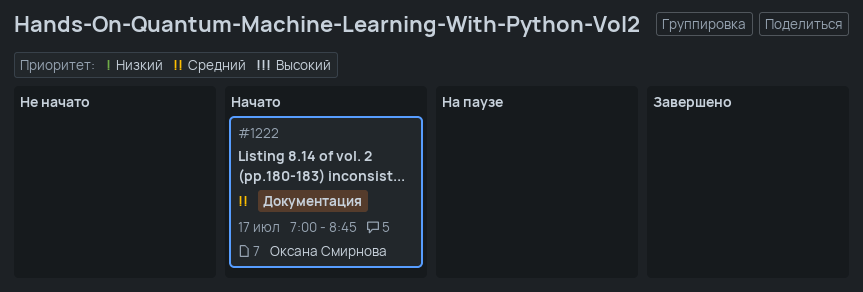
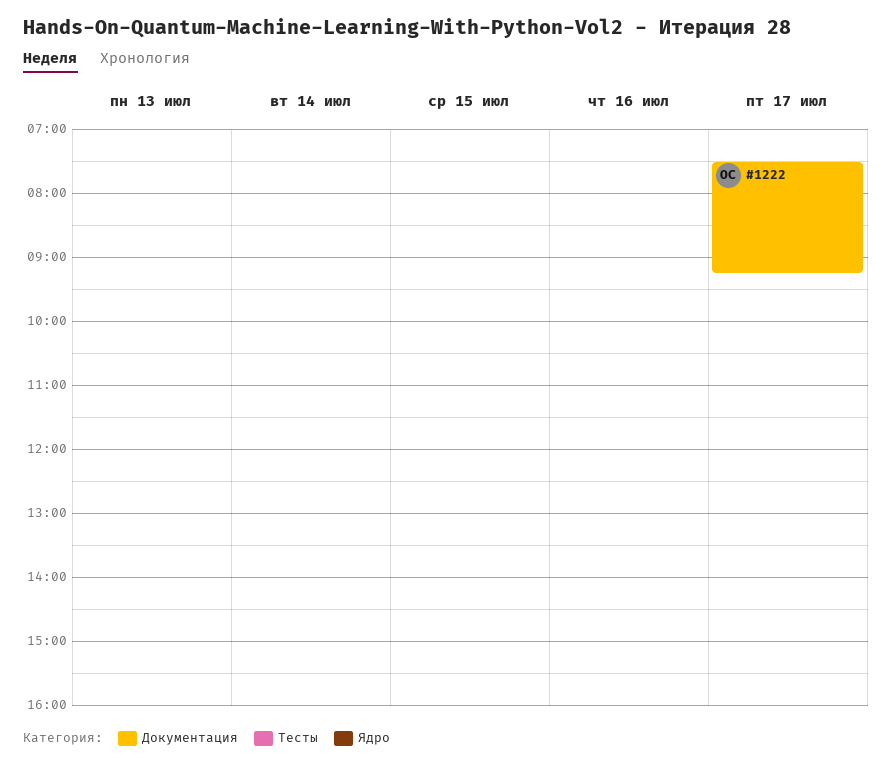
#1222, begins: 07:00 -> 07:30
#1222, ends: 08:45 -> 09:15

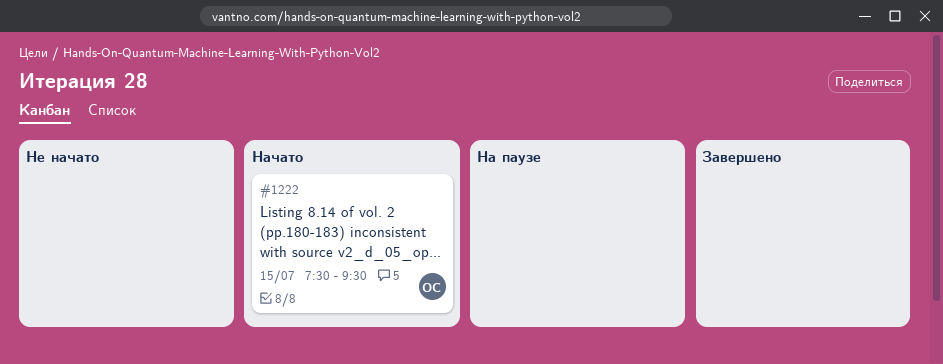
#1222, day: Jul 17 -> Jul 15
#1222, ends: 09:15 -> 09:30

